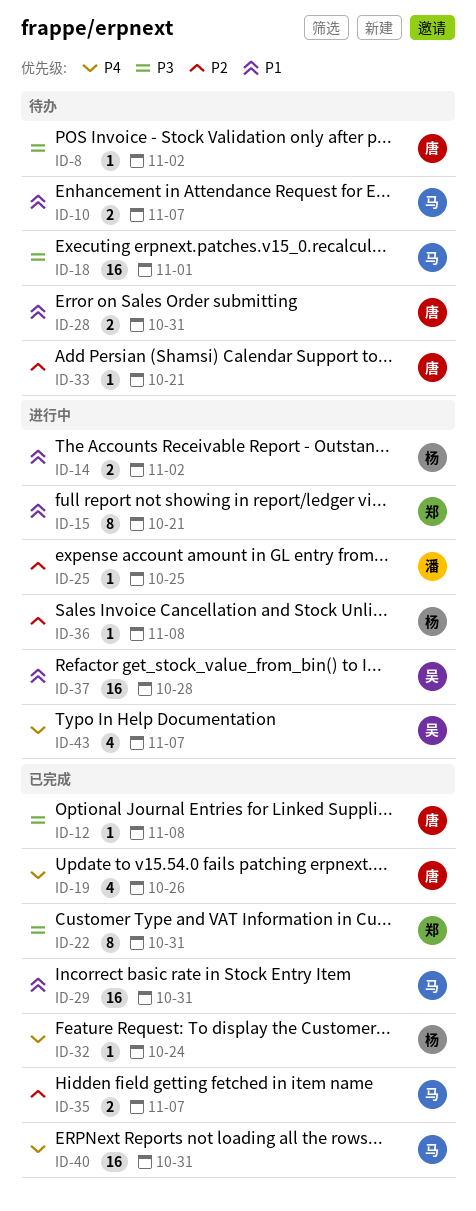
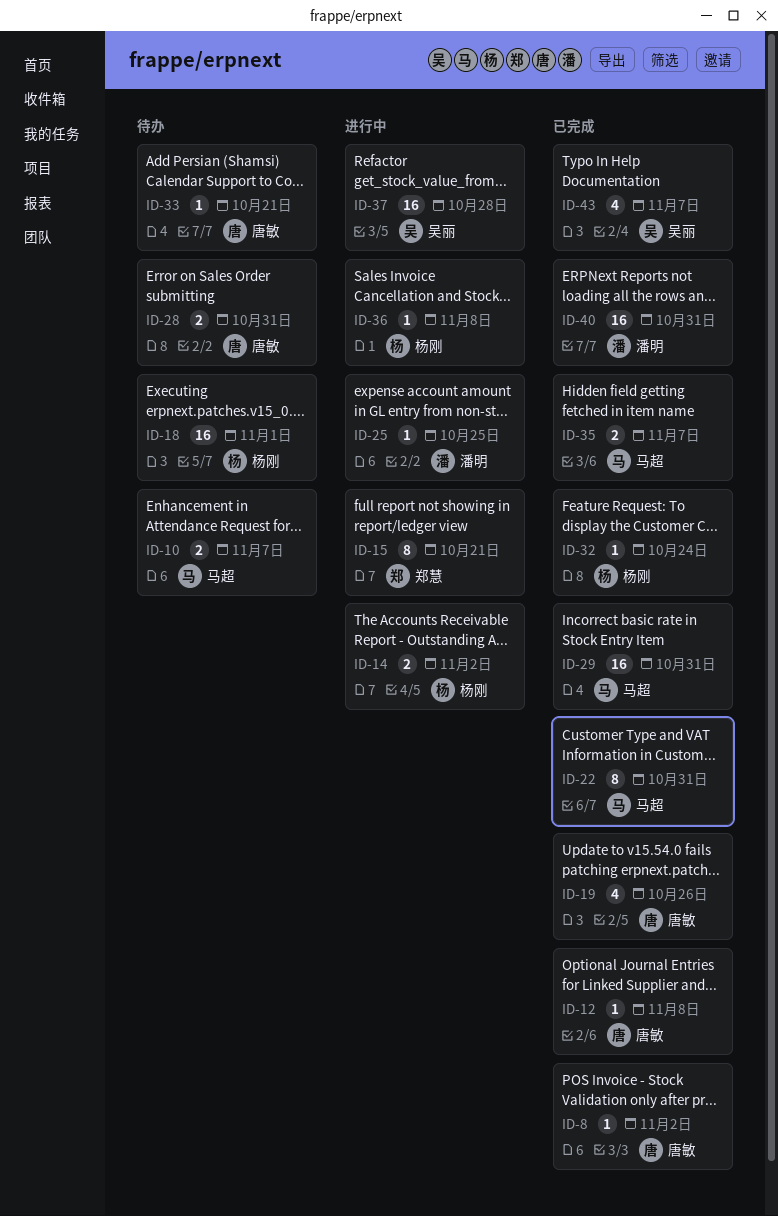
ID-8, status: 待办 -> 已完成
ID-18, owner: 马超 -> 杨刚
ID-22, owner: 郑慧 -> 马超
ID-40, owner: 马超 -> 潘明
ID-43, status: 进行中 -> 已完成

